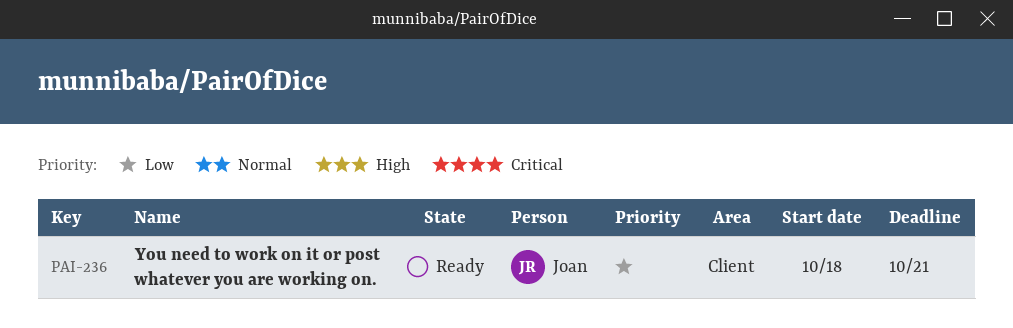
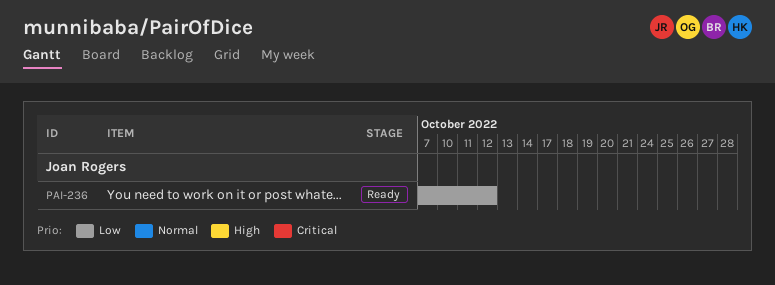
PAI-236, start: Oct 18 -> Oct 7
PAI-236, due: Oct 21 -> Oct 12

